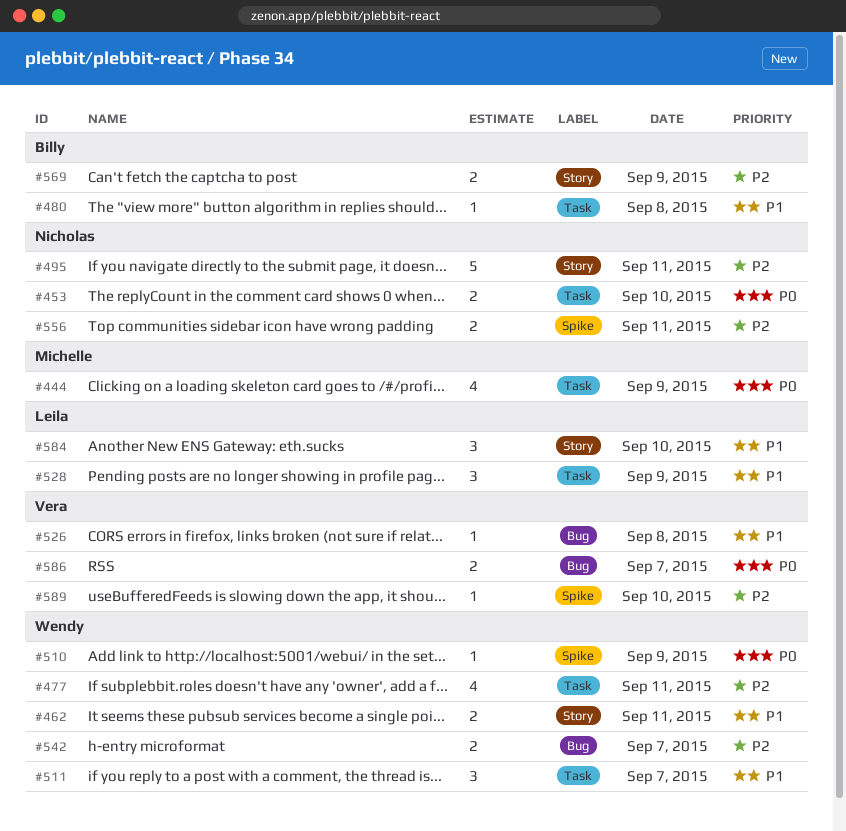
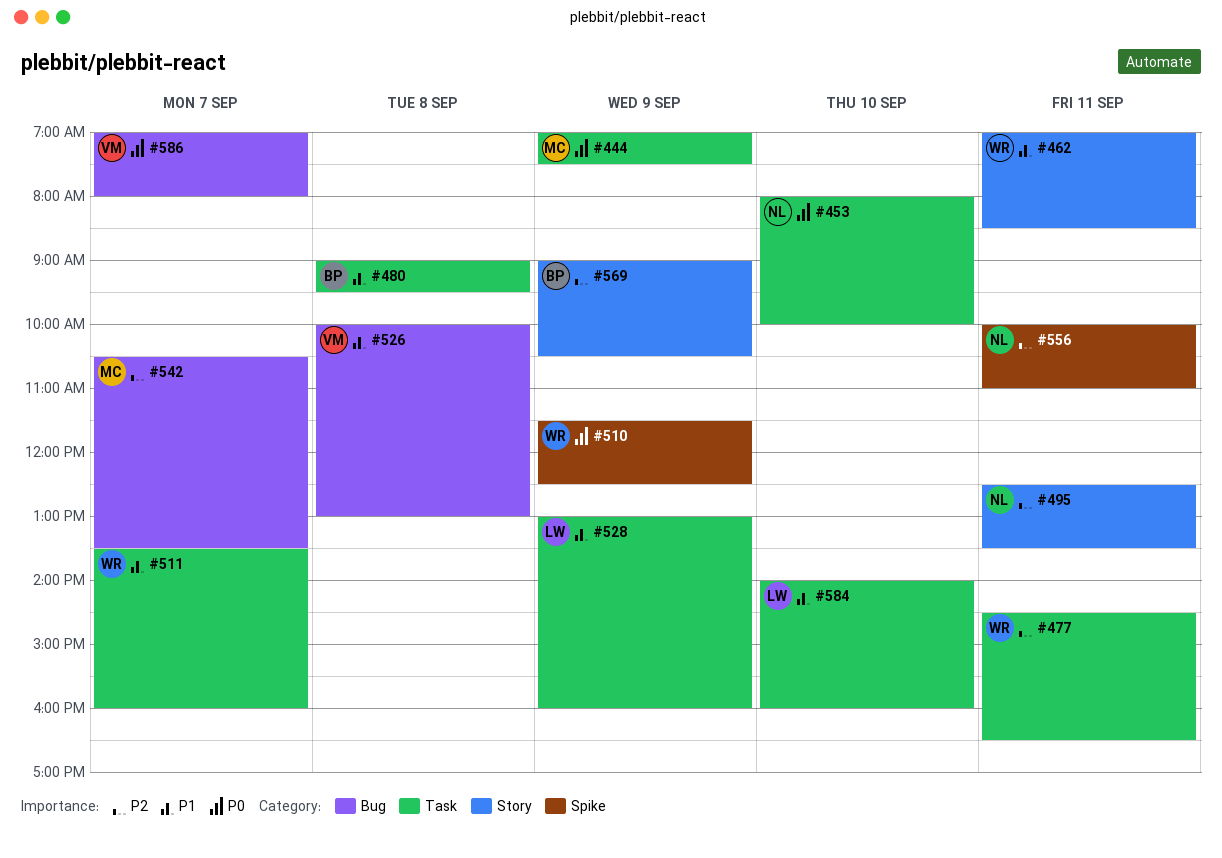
#542, owner: Wendy -> Michelle
#584, label: Story -> Task
#589: present -> none

